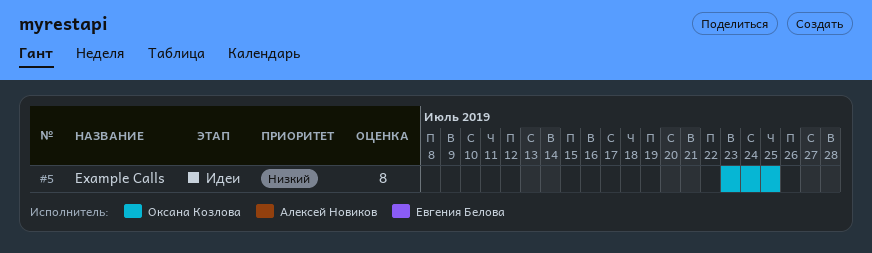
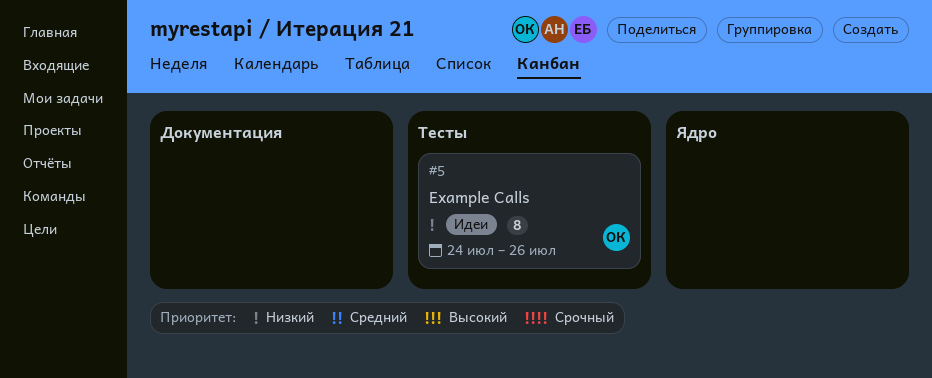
#5, start: Jul 23 -> Jul 24
#5, due: Jul 25 -> Jul 26

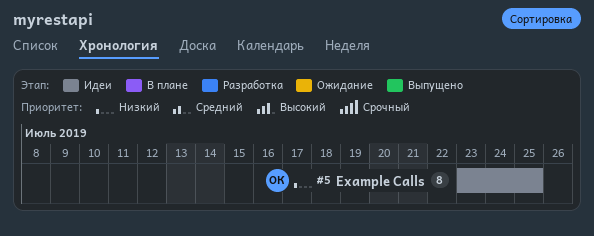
#5, start: Jul 24 -> Jul 23
#5, due: Jul 26 -> Jul 25

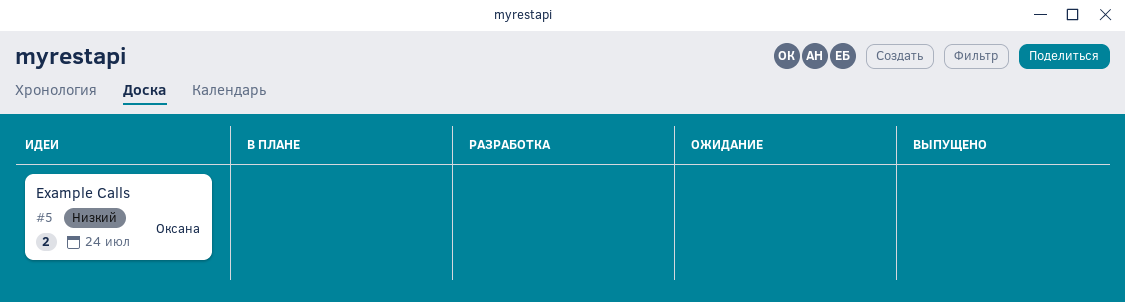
#5, estimate: 8 -> 2
#5, due: Jul 25 -> Jul 24

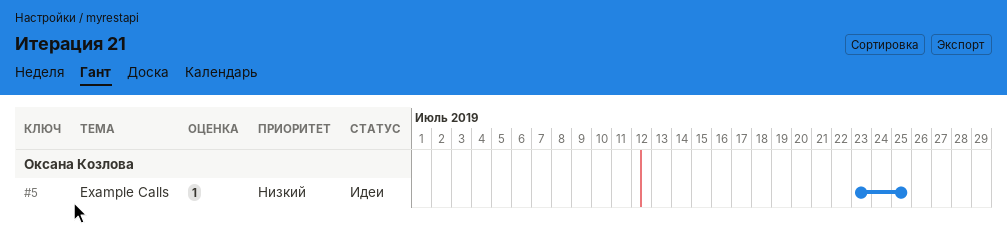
#5, estimate: 2 -> 1
#5, due: Jul 24 -> Jul 25

